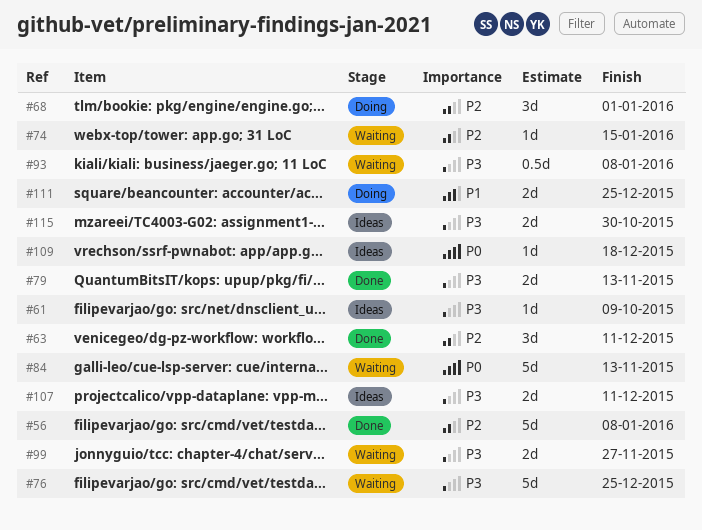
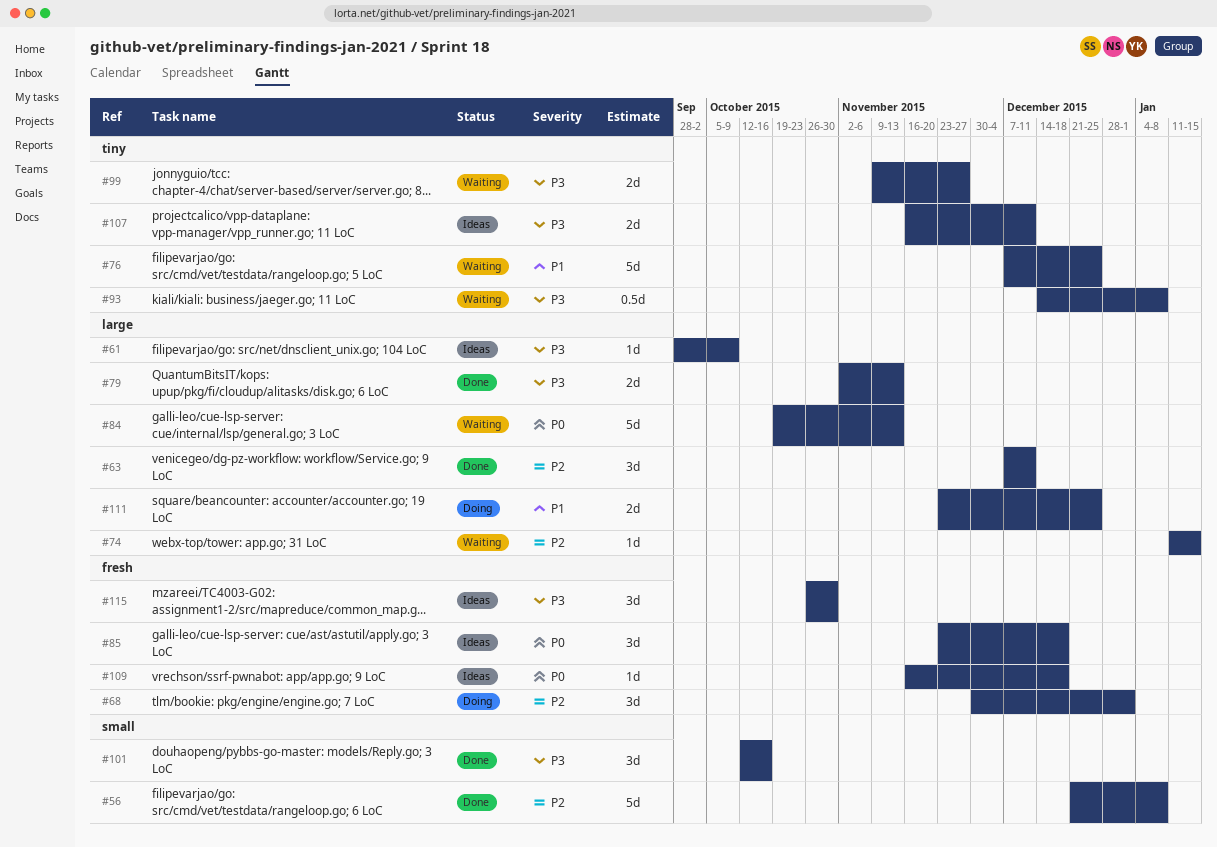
#76, priority: P3 -> P1
#85: none -> present
#101: none -> present
#115, estimate: 2d -> 3d

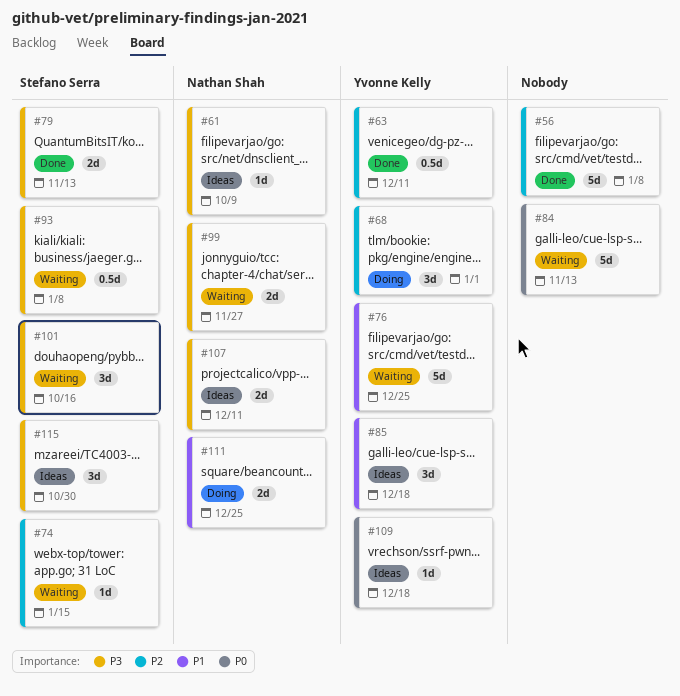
#63, estimate: 3d -> 0.5d
#85, priority: P0 -> P1
#101, status: Done -> Waiting

